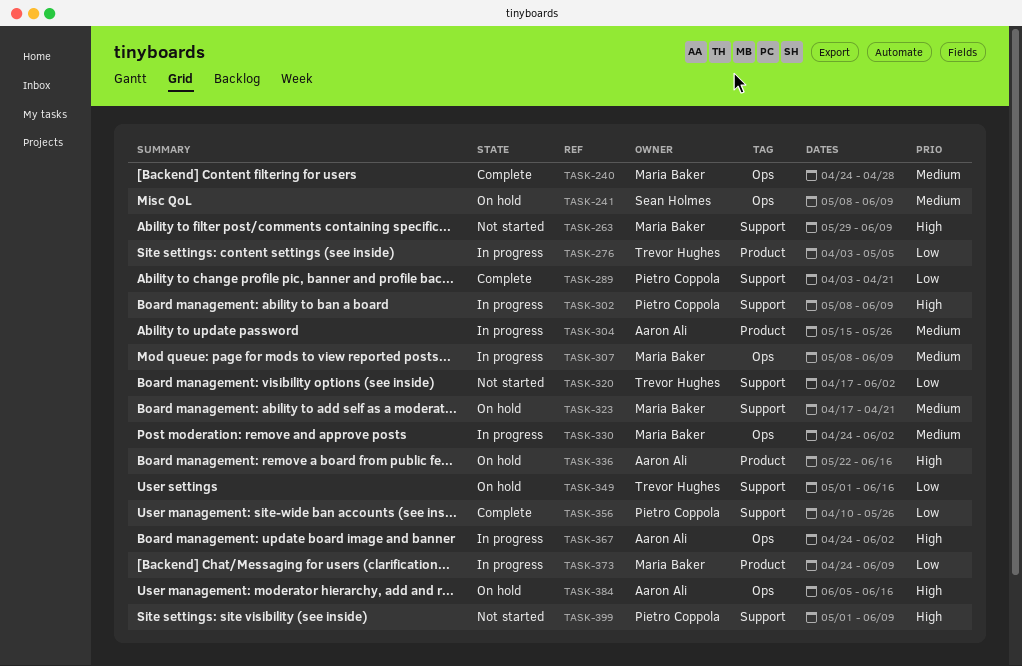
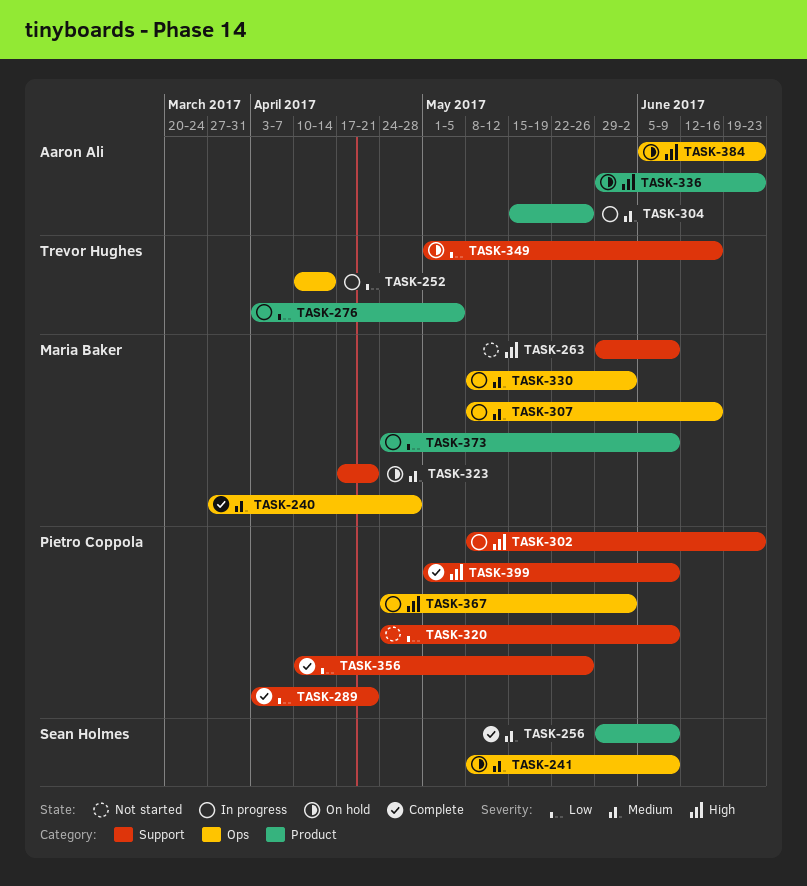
TASK-240, start: Apr 24 -> Mar 27
TASK-252: none -> present
TASK-256: none -> present
TASK-302, due: Jun 9 -> Jun 23
TASK-307, due: Jun 9 -> Jun 16
TASK-320, owner: Trevor Hughes -> Pietro Coppola
TASK-320, start: Apr 17 -> Apr 24
TASK-320, due: Jun 2 -> Jun 9
TASK-330, start: Apr 24 -> May 8
TASK-336, start: May 22 -> May 29
TASK-336, due: Jun 16 -> Jun 23
TASK-367, owner: Aaron Ali -> Pietro Coppola
TASK-384, due: Jun 16 -> Jun 23
TASK-399, status: Not started -> Complete

